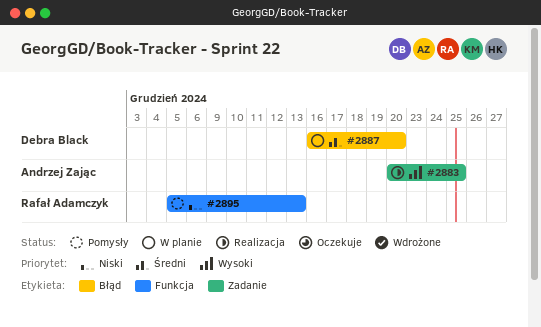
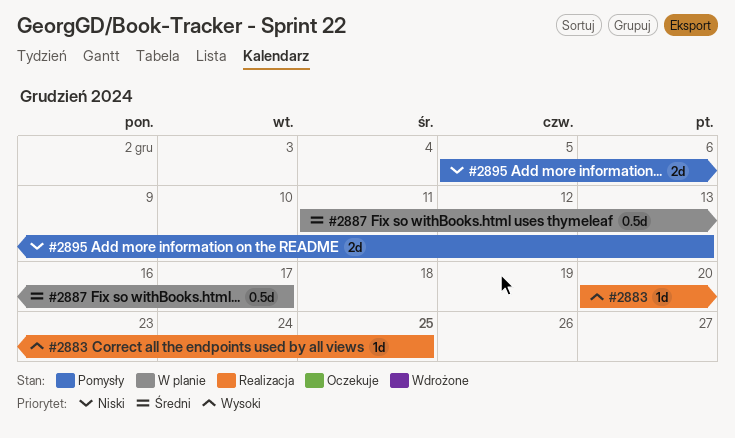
#2887, start: Dec 16 -> Dec 11
#2887, due: Dec 20 -> Dec 17

